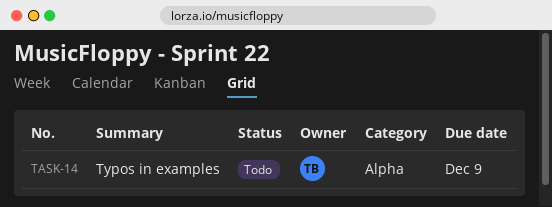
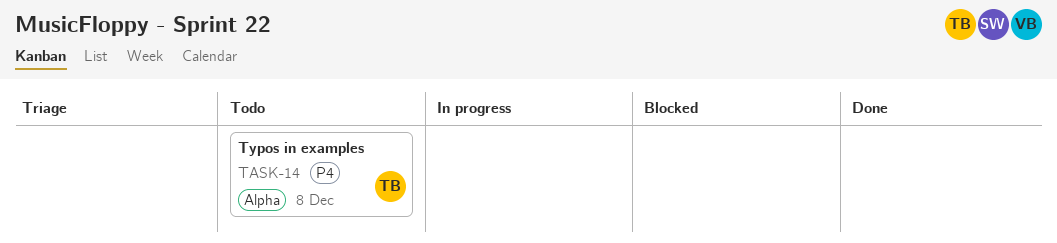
TASK-14, due: Dec 9 -> Dec 8

